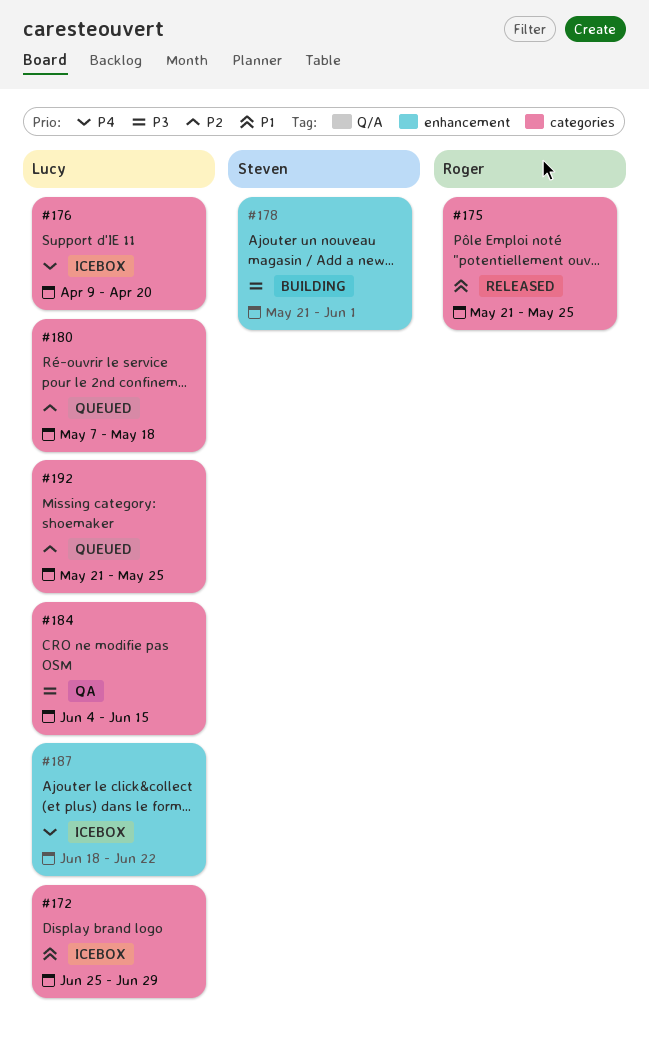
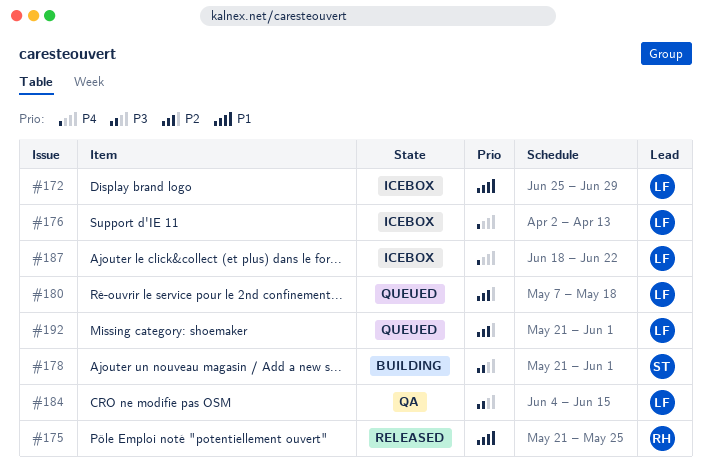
#176, start: Apr 9 -> Apr 2
#176, due: Apr 20 -> Apr 13
#192, due: May 25 -> Jun 1

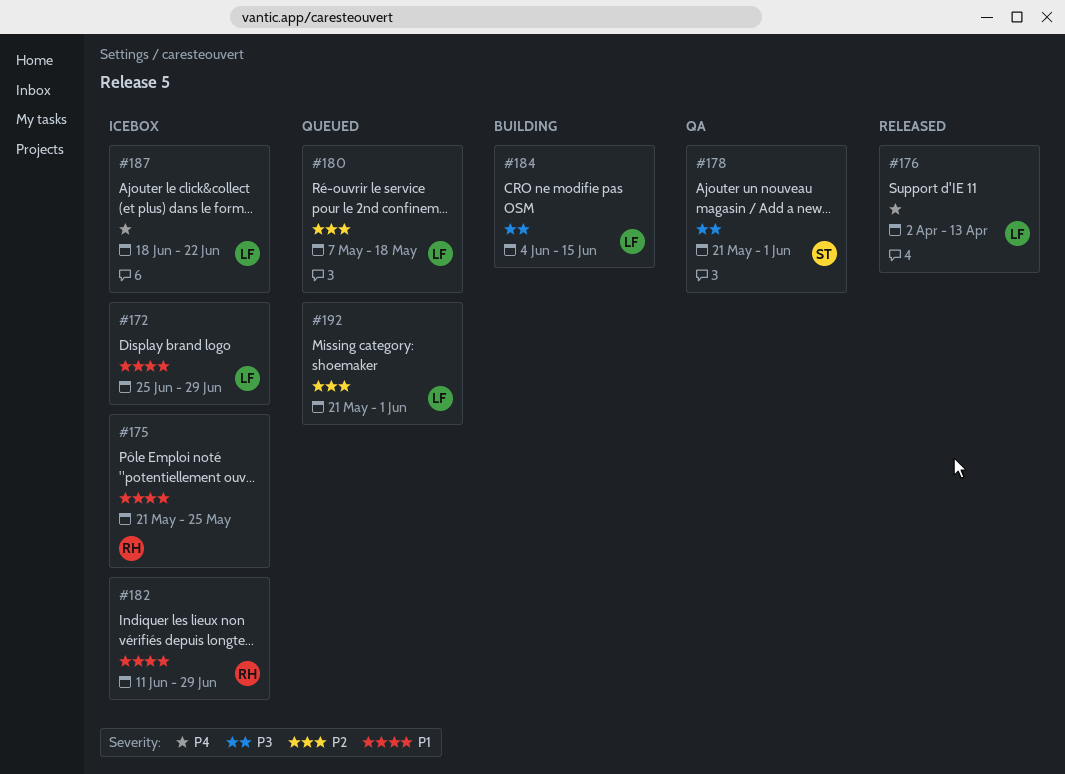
#175, status: Released -> Icebox
#176, status: Icebox -> Released
#178, status: Building -> QA
#182: none -> present
#184, status: QA -> Building

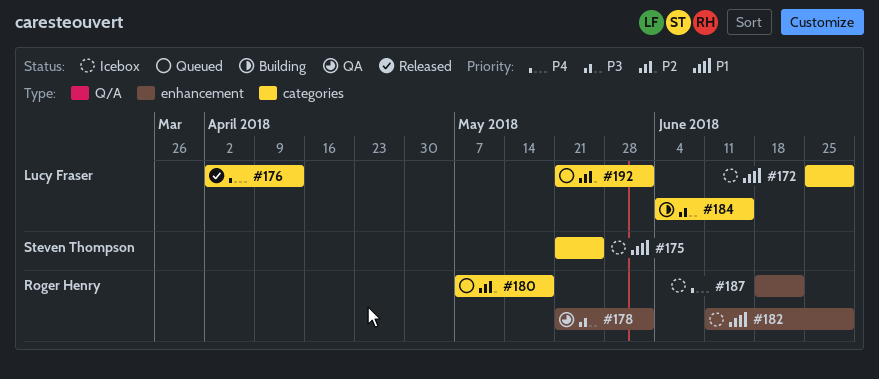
#175, owner: Roger Henry -> Steven Thompson
#178, owner: Steven Thompson -> Roger Henry
#180, owner: Lucy Fraser -> Roger Henry
#187, owner: Lucy Fraser -> Roger Henry

